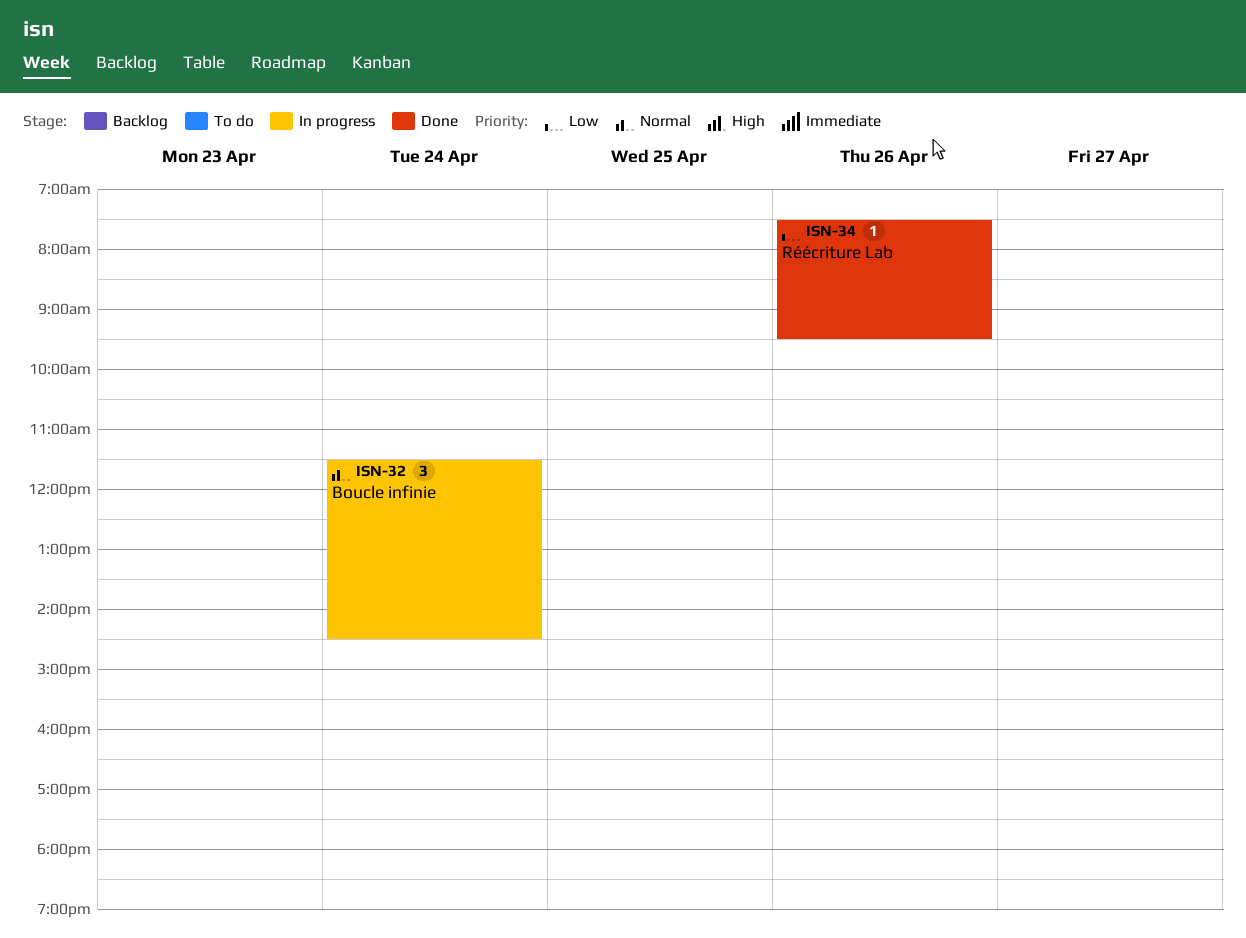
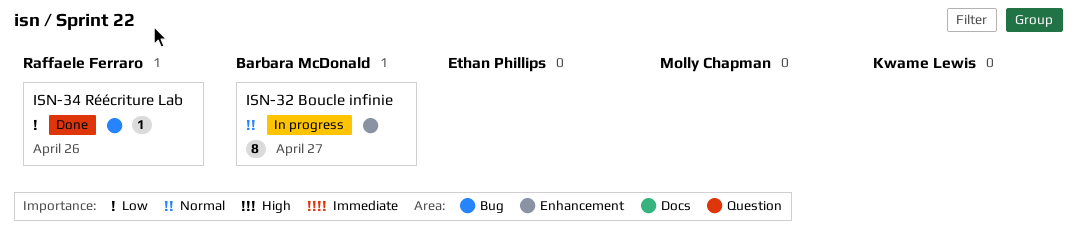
ISN-32, estimate: 3 -> 8
ISN-32, day: Apr 24 -> Apr 27

